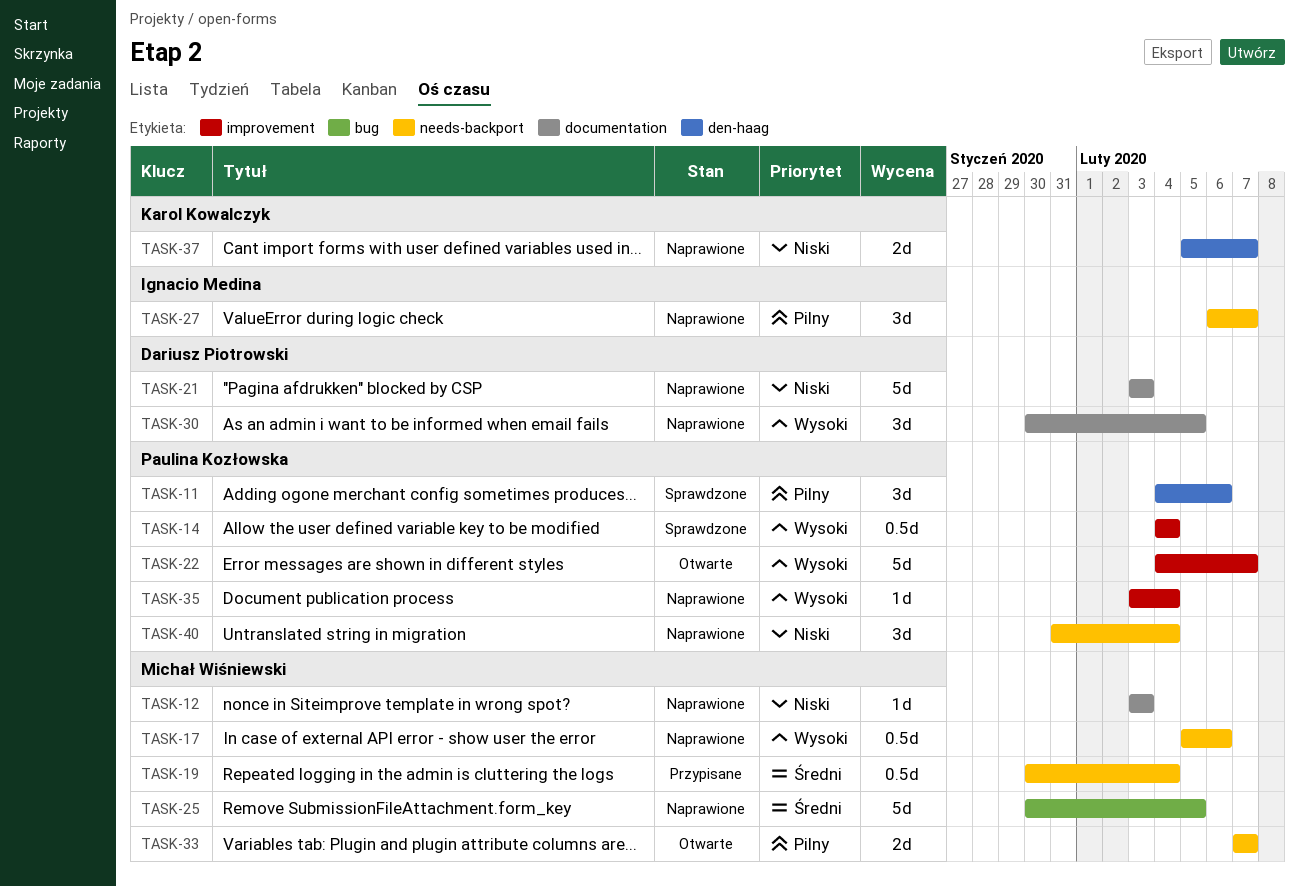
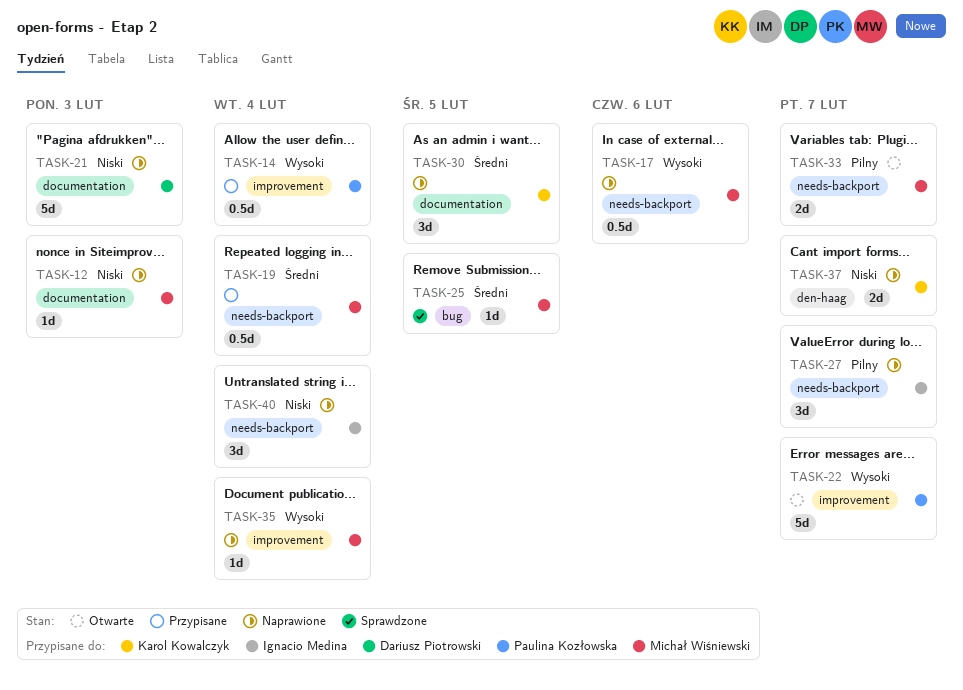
TASK-11: present -> none
TASK-14, status: Sprawdzone -> Przypisane
TASK-25, status: Naprawione -> Sprawdzone
TASK-25, estimate: 5d -> 1d
TASK-30, owner: Dariusz Piotrowski -> Karol Kowalczyk
TASK-30, priority: Wysoki -> Średni
TASK-35, owner: Paulina Kozłowska -> Michał Wiśniewski
TASK-40, owner: Paulina Kozłowska -> Ignacio Medina

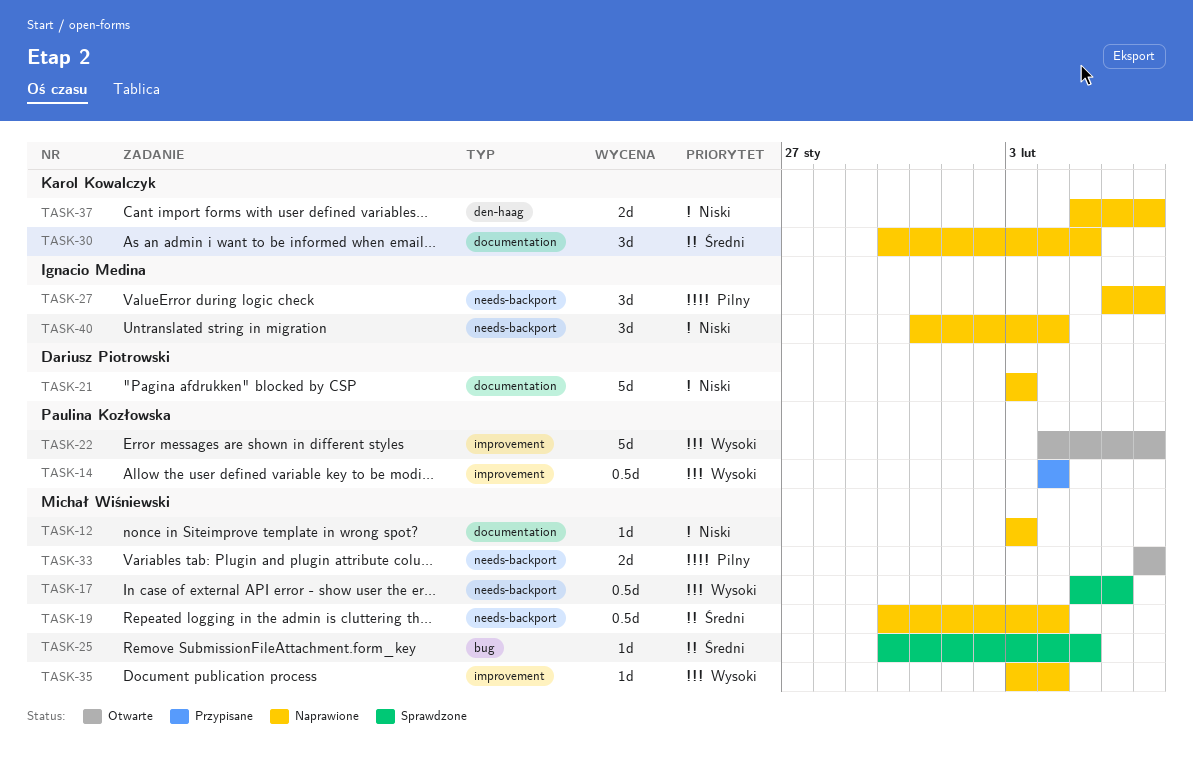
TASK-17, status: Naprawione -> Sprawdzone
TASK-19, status: Przypisane -> Naprawione

